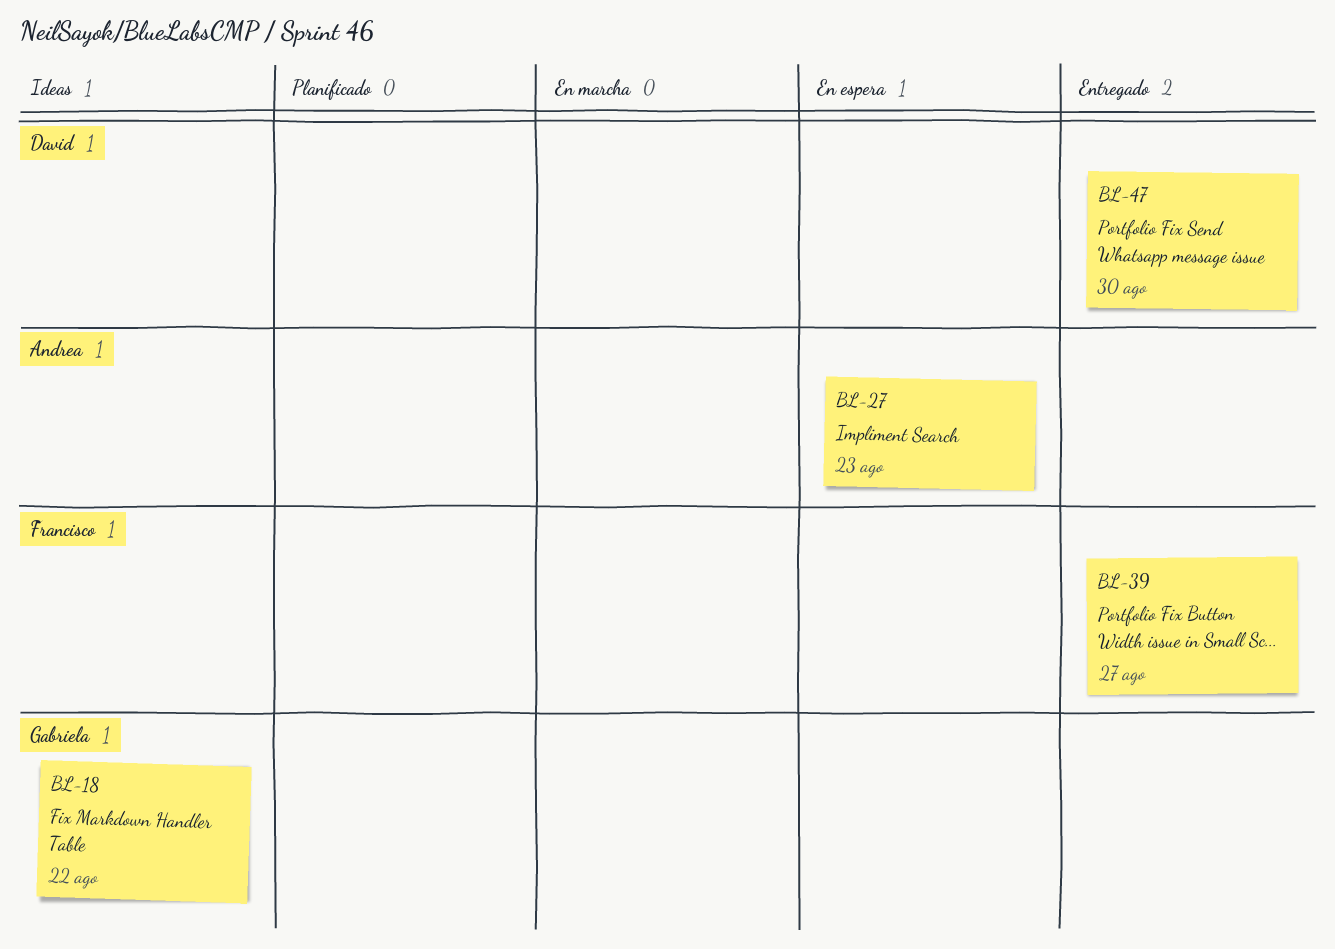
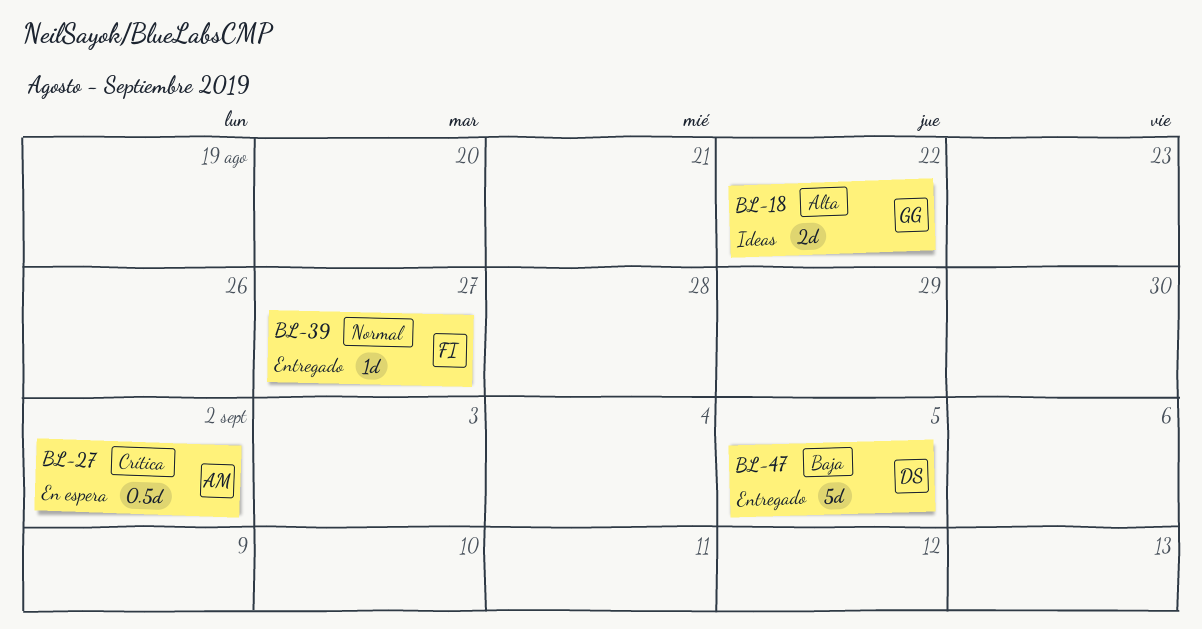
BL-27, due: Aug 23 -> Sep 2
BL-47, due: Aug 30 -> Sep 5

